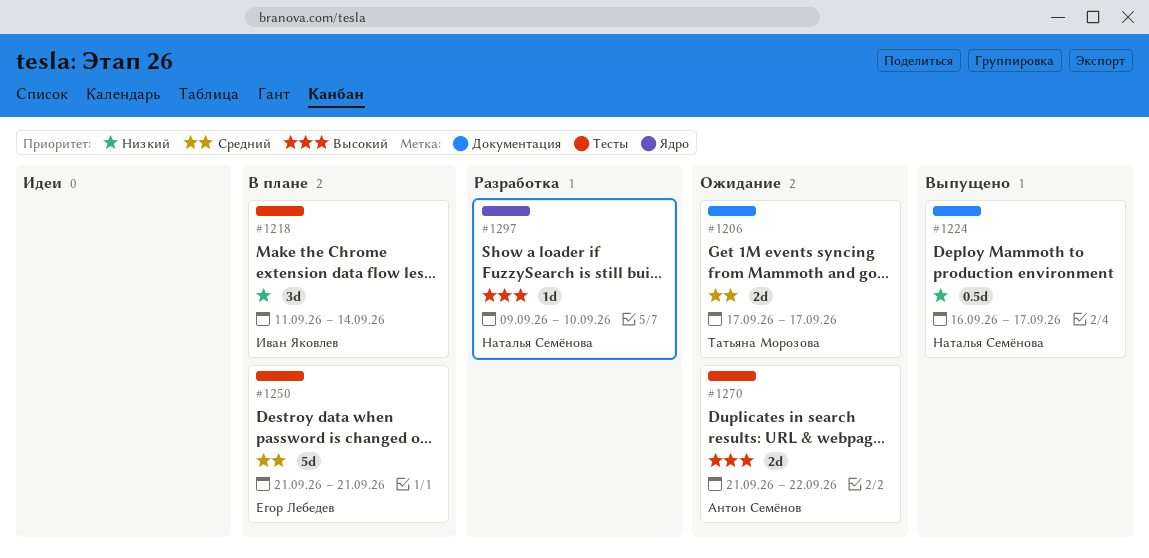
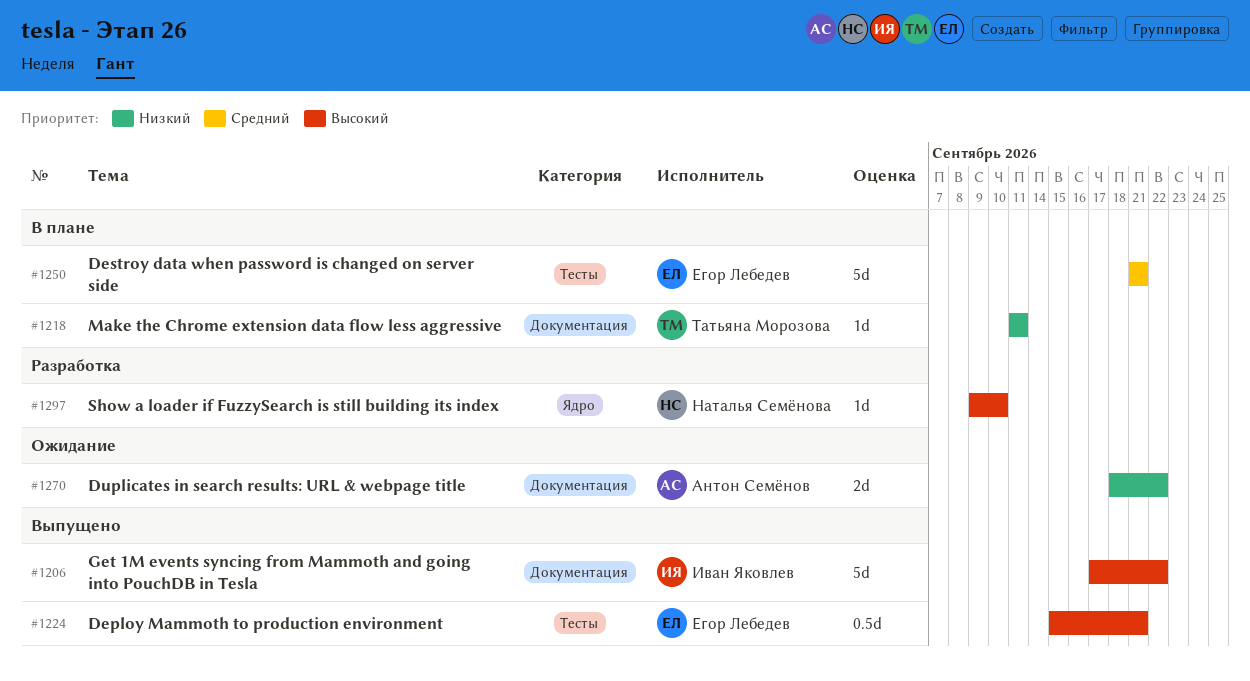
#1206, status: Ожидание -> Выпущено
#1206, owner: Татьяна Морозова -> Иван Яковлев
#1206, priority: Средний -> Высокий
#1206, estimate: 2d -> 5d
#1206, due: Sep 17 -> Sep 22
#1218, owner: Иван Яковлев -> Татьяна Морозова
#1218, label: Тесты -> Документация
#1218, estimate: 3d -> 1d
#1218, due: Sep 14 -> Sep 11
#1224, owner: Наталья Семёнова -> Егор Лебедев
#1224, priority: Низкий -> Высокий
#1224, label: Документация -> Тесты
#1224, start: Sep 16 -> Sep 15
#1224, due: Sep 17 -> Sep 21
#1270, priority: Высокий -> Низкий
#1270, label: Тесты -> Документация
#1270, start: Sep 21 -> Sep 18

